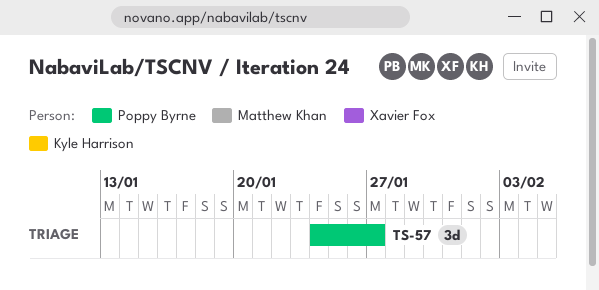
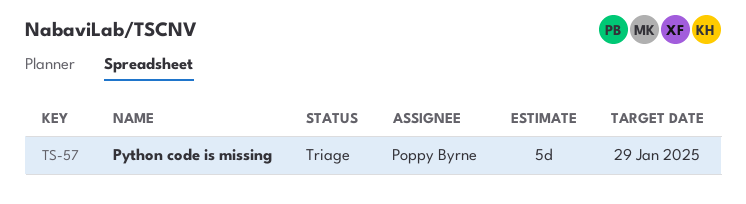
TS-57, estimate: 3d -> 5d
TS-57, due: Jan 27 -> Jan 29

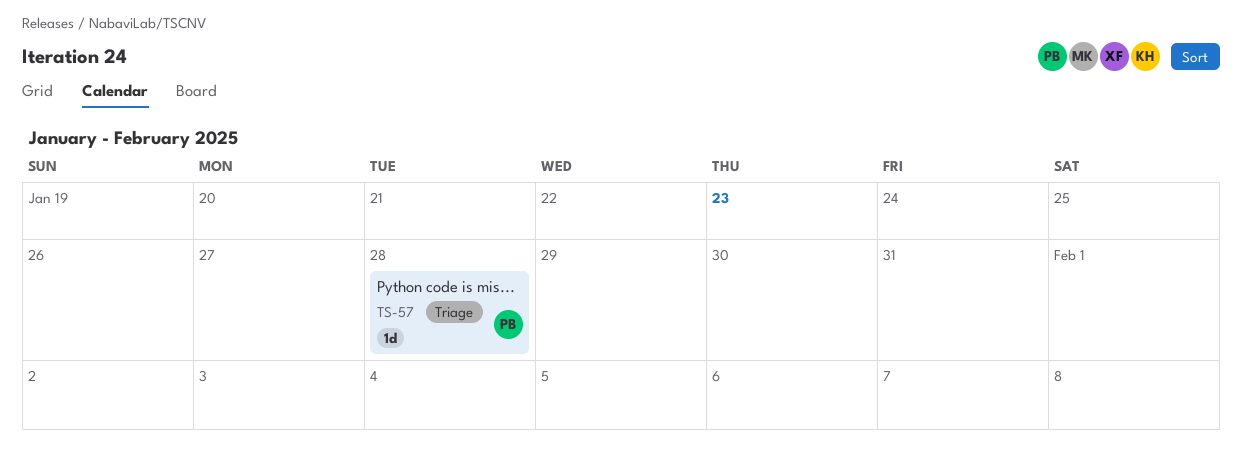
TS-57, estimate: 5d -> 1d
TS-57, due: Jan 29 -> Jan 28

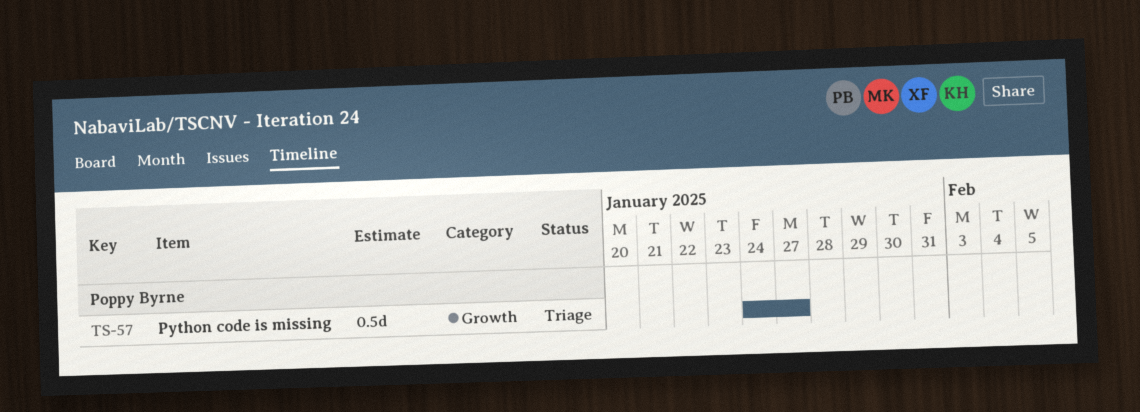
TS-57, estimate: 1d -> 0.5d
TS-57, due: Jan 28 -> Jan 27

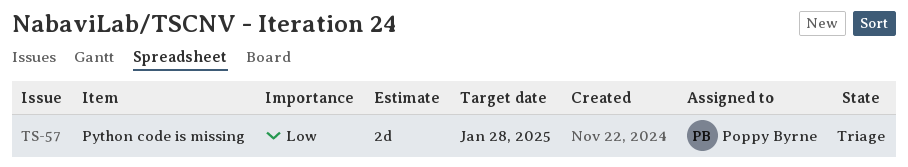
TS-57, estimate: 0.5d -> 2d
TS-57, due: Jan 27 -> Jan 28

